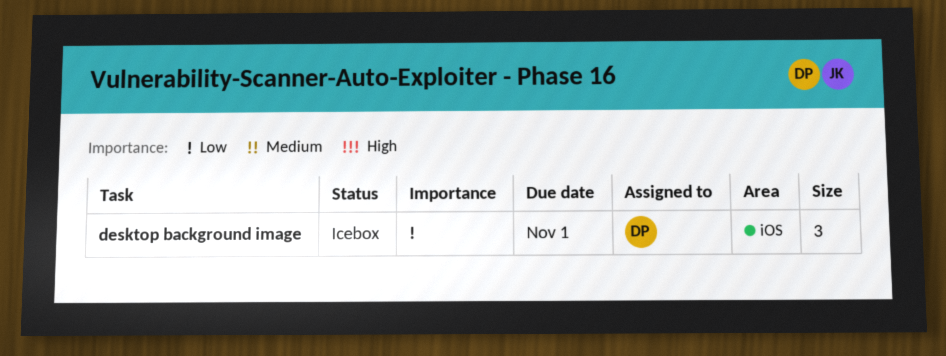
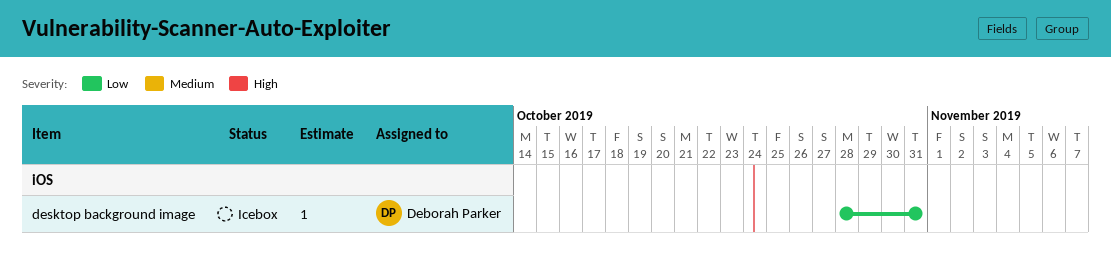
desktop background image, estimate: 3 -> 1
desktop background image, due: Nov 1 -> Oct 31

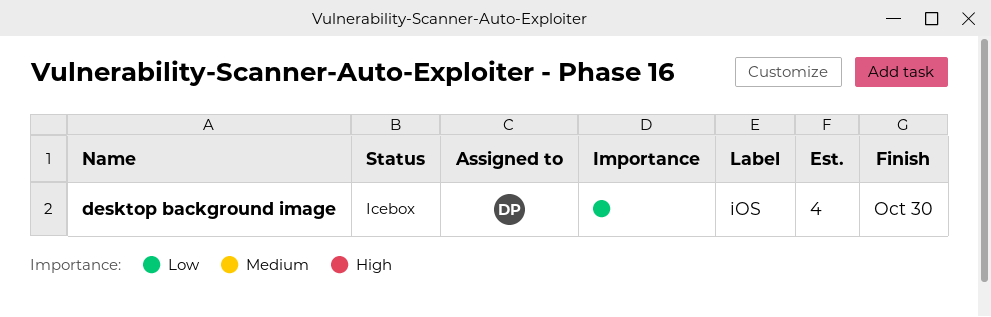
desktop background image, estimate: 1 -> 4
desktop background image, due: Oct 31 -> Oct 30

